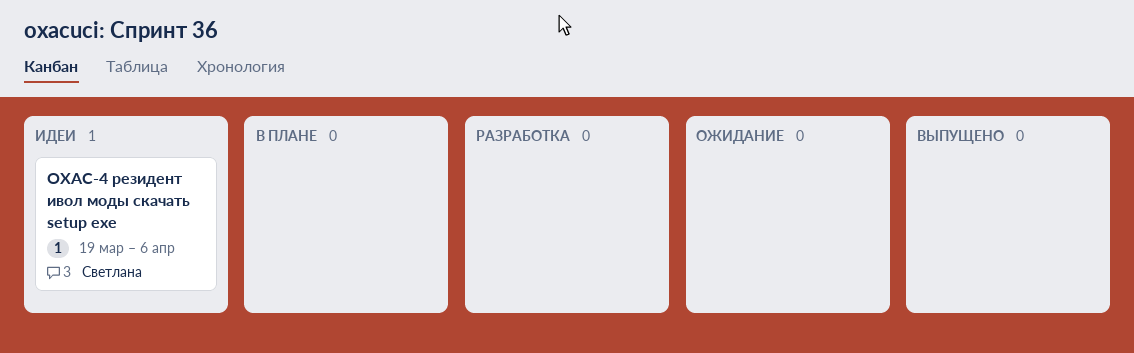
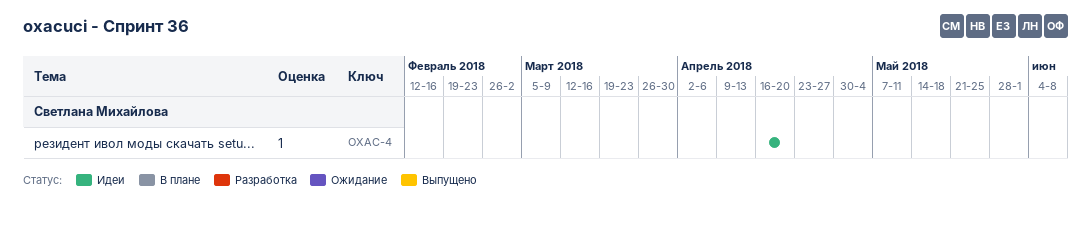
OXAC-4, start: Mar 19 -> Apr 16
OXAC-4, due: Apr 6 -> Apr 20

